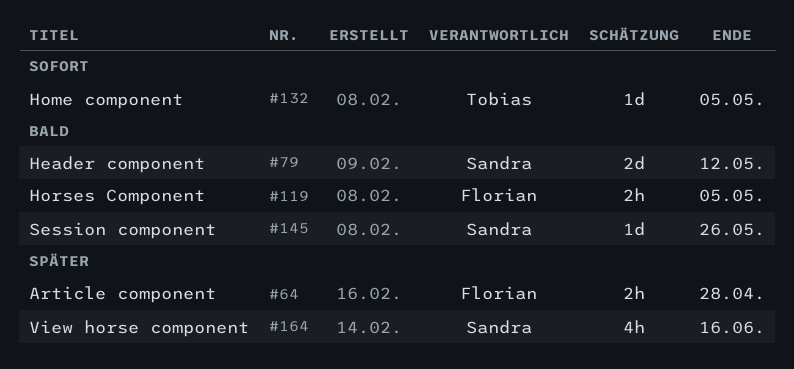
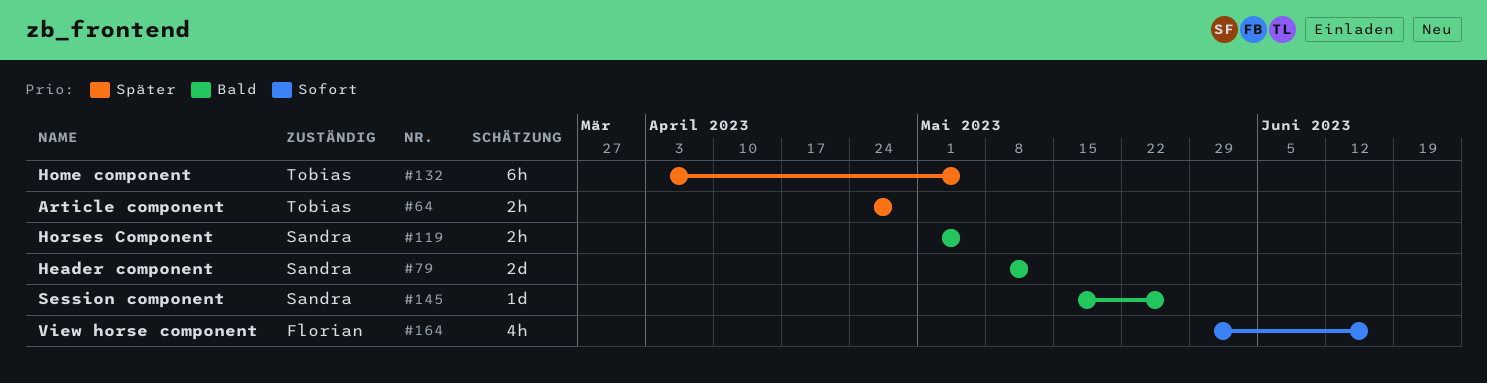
#64, owner: Florian -> Tobias
#119, owner: Florian -> Sandra
#132, priority: Sofort -> Später
#132, estimate: 1d -> 6h
#164, owner: Sandra -> Florian
#164, priority: Später -> Sofort

